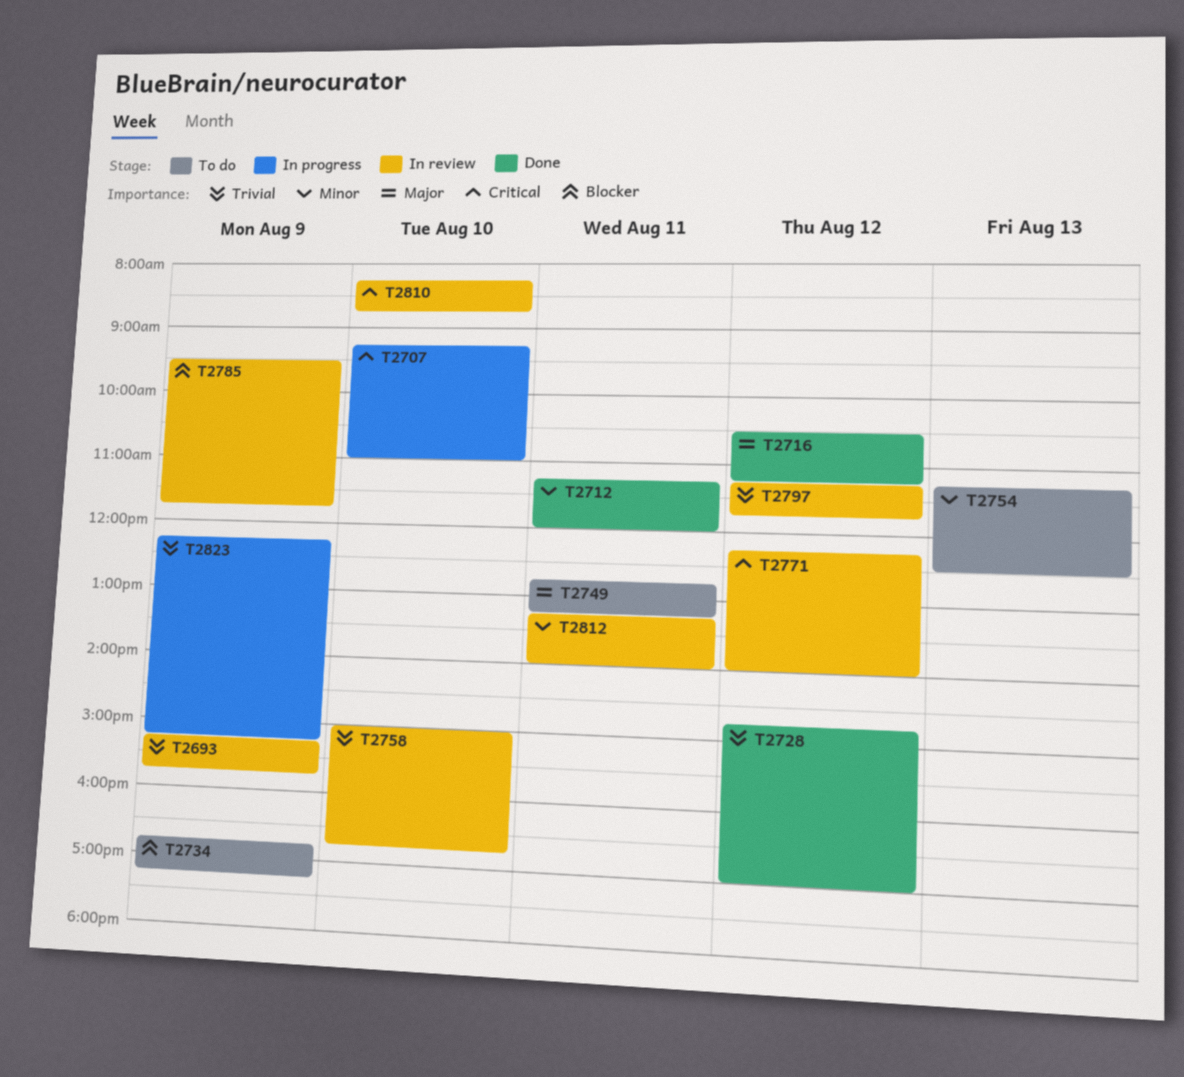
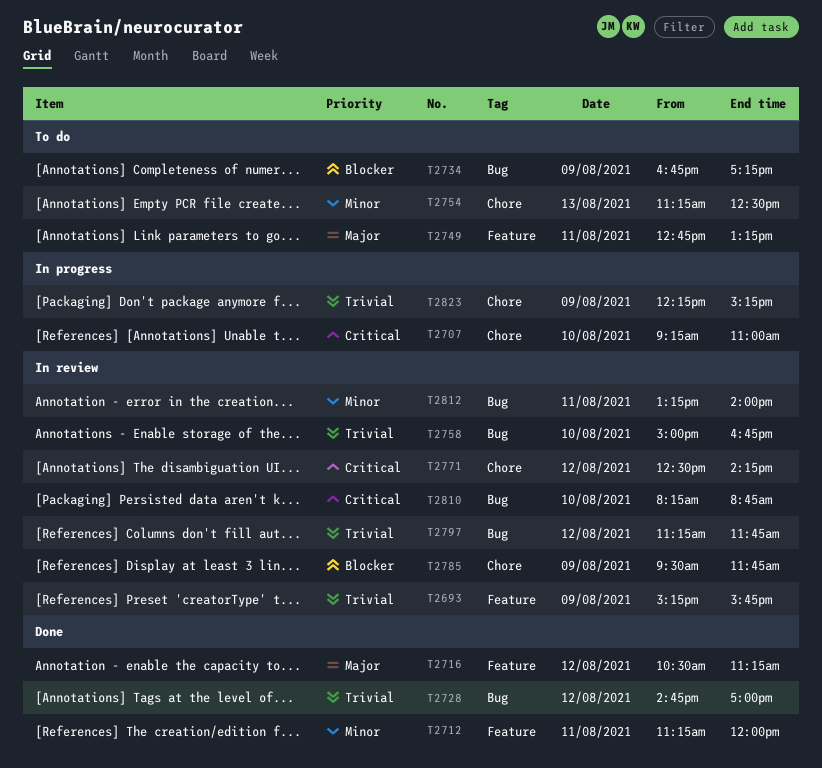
T2771, begins: 12:15 -> 12:30
T2771, ends: 14:00 -> 14:15

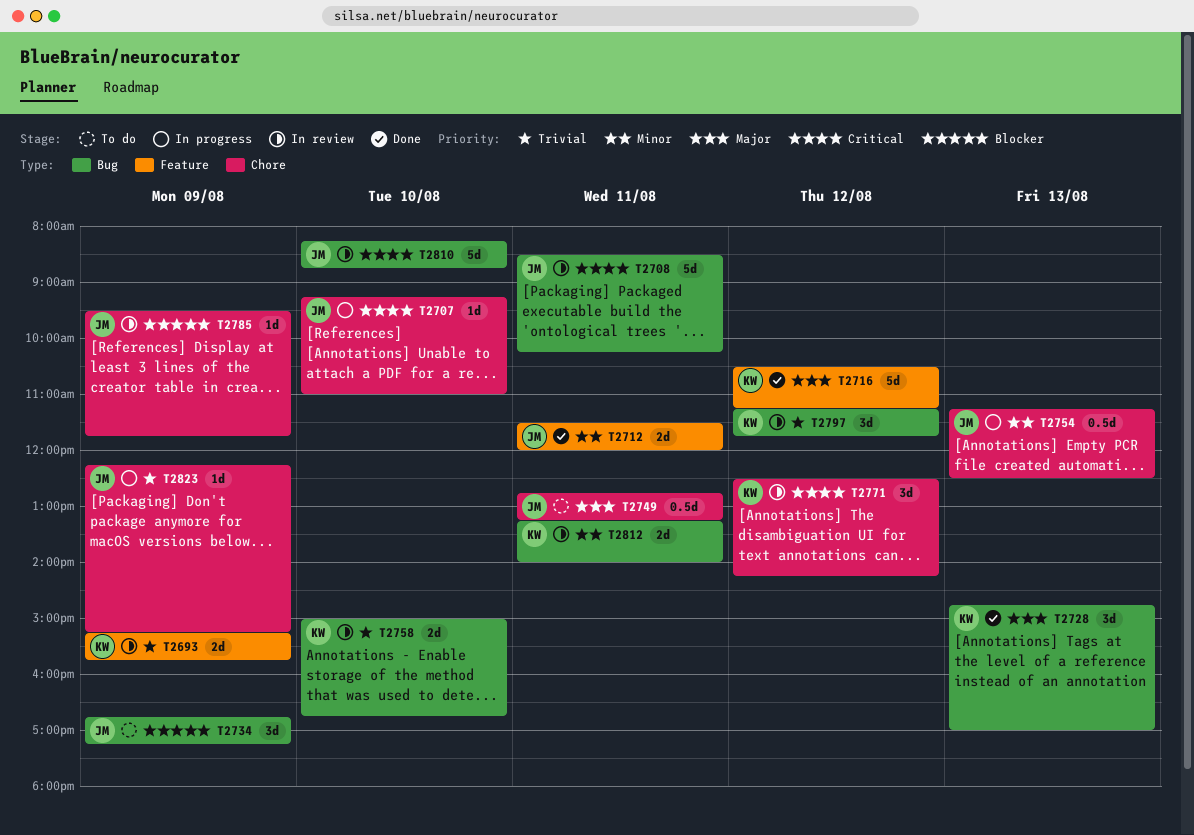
T2708: none -> present
T2712, begins: 11:15 -> 11:30
T2728, priority: Trivial -> Major
T2728, day: Aug 12 -> Aug 13
T2749, label: Feature -> Chore
T2754, status: To do -> In progress

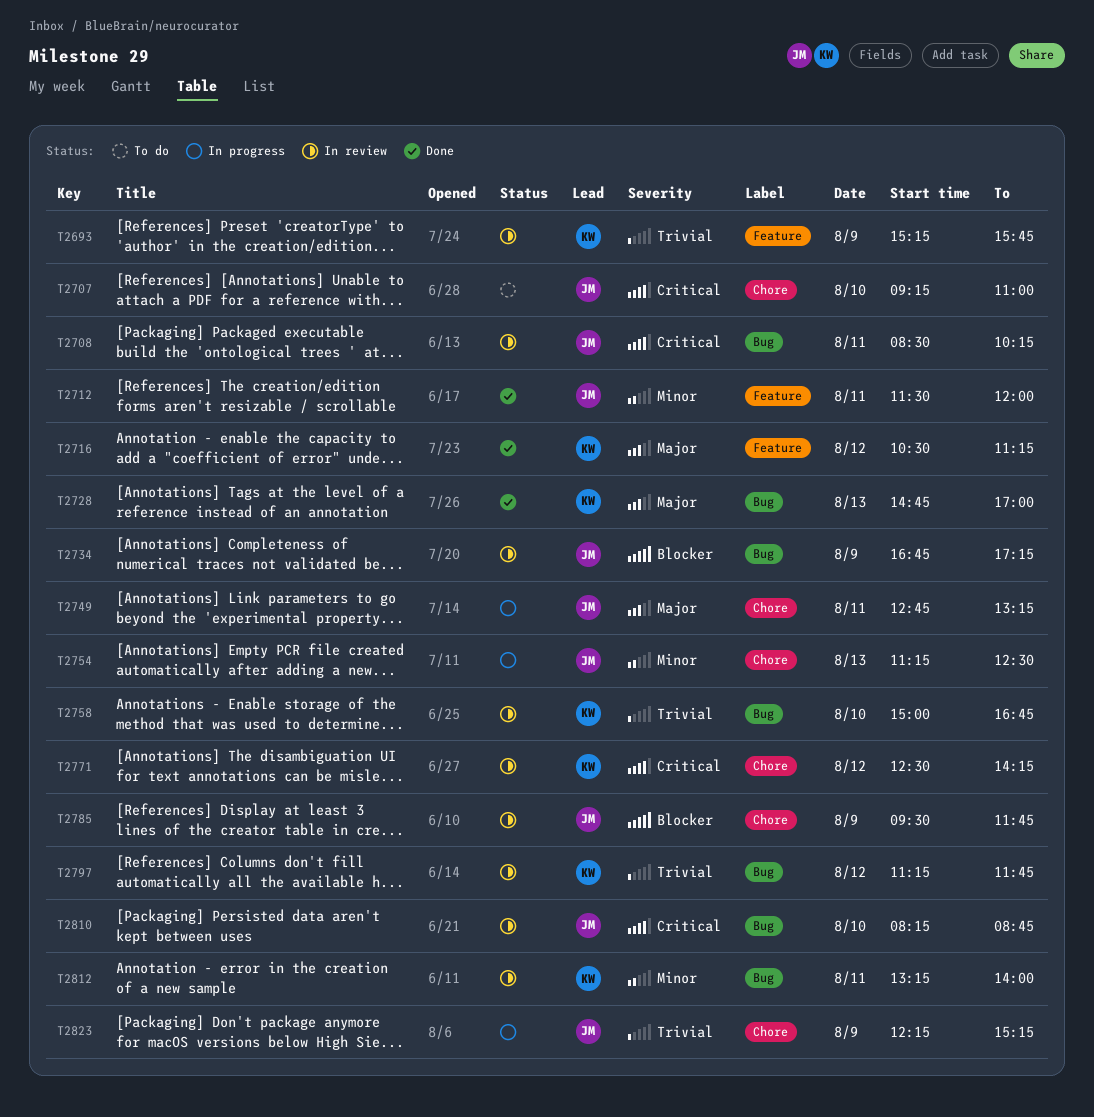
T2707, status: In progress -> To do
T2734, status: To do -> In review
T2749, status: To do -> In progress

